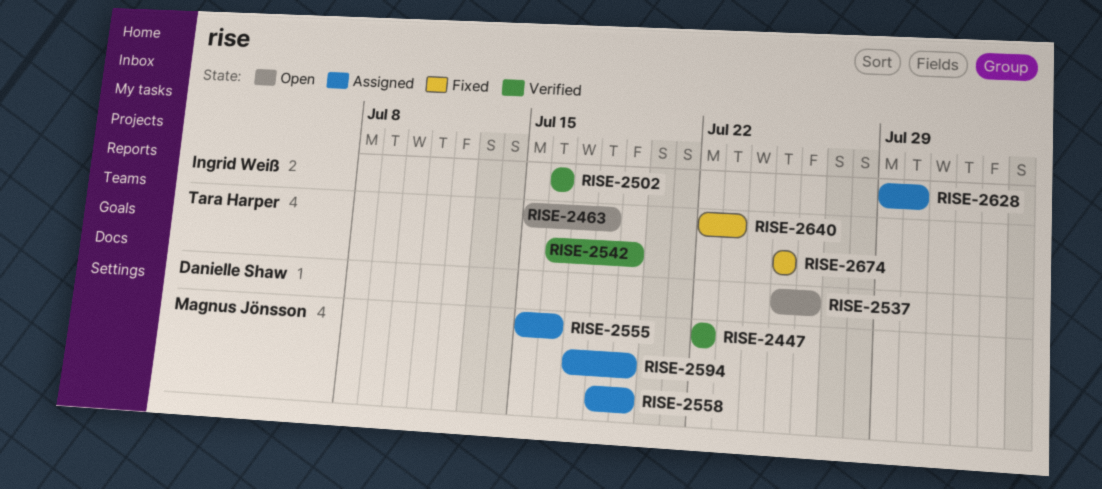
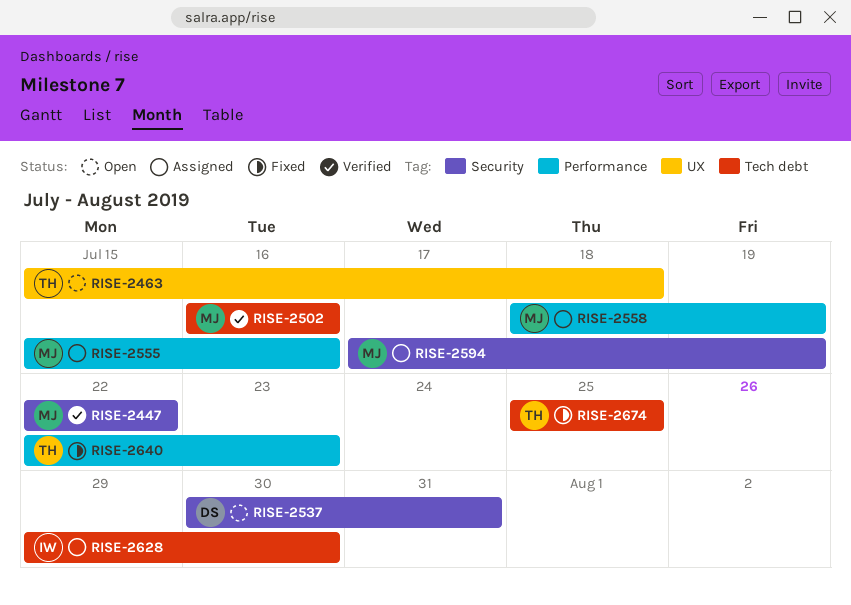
RISE-2502, owner: Ingrid Weiß -> Magnus Jönsson
RISE-2537, start: Jul 25 -> Jul 30
RISE-2537, due: Jul 26 -> Jul 31
RISE-2542: present -> none

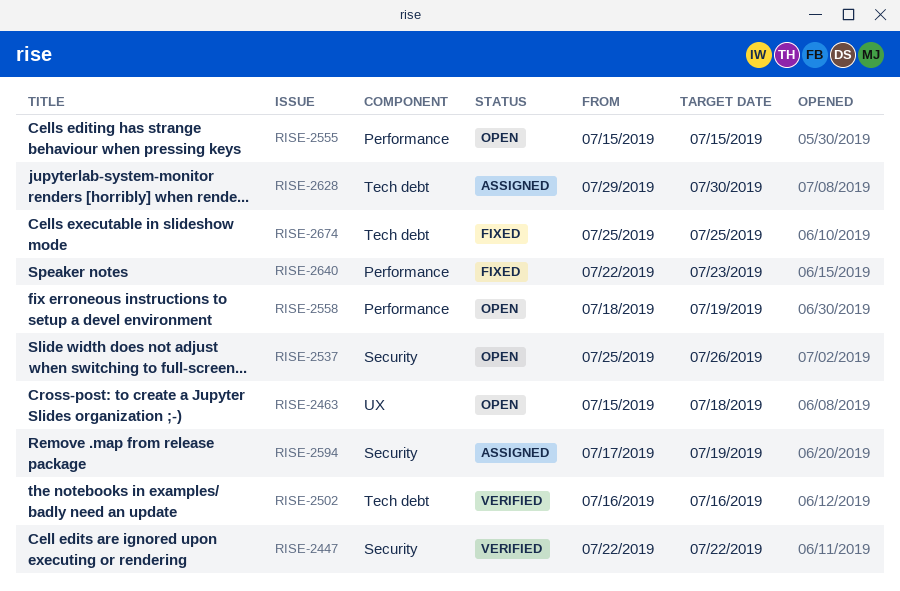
RISE-2537, start: Jul 30 -> Jul 25
RISE-2537, due: Jul 31 -> Jul 26
RISE-2555, status: Assigned -> Open
RISE-2555, due: Jul 16 -> Jul 15
RISE-2558, status: Assigned -> Open

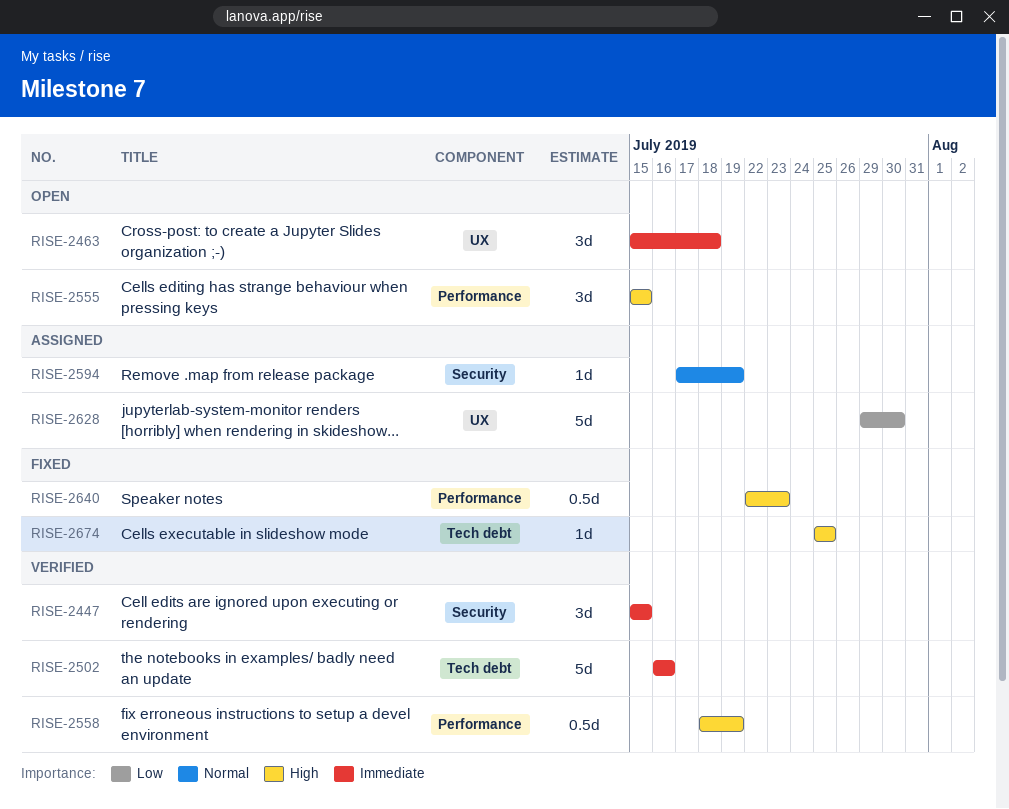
RISE-2447, start: Jul 22 -> Jul 15
RISE-2447, due: Jul 22 -> Jul 15
RISE-2537: present -> none
RISE-2558, status: Open -> Verified
RISE-2628, label: Tech debt -> UX

